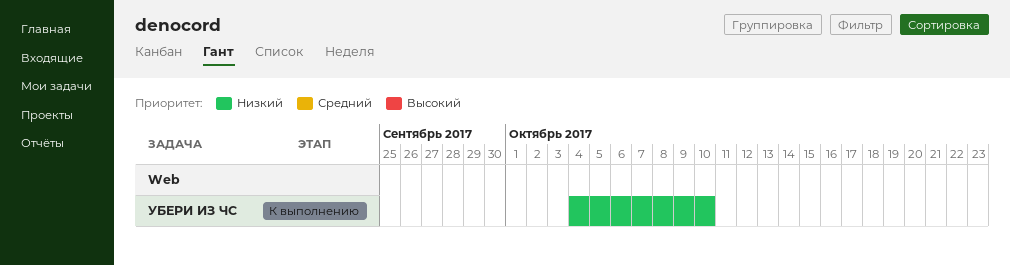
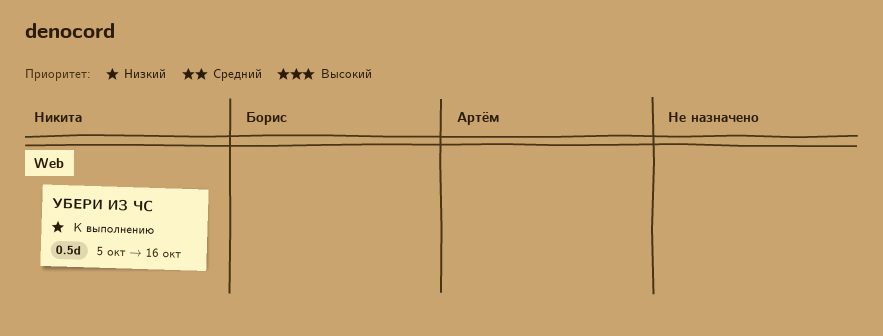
УБЕРИ ИЗ ЧС, start: Oct 4 -> Oct 5
УБЕРИ ИЗ ЧС, due: Oct 10 -> Oct 16

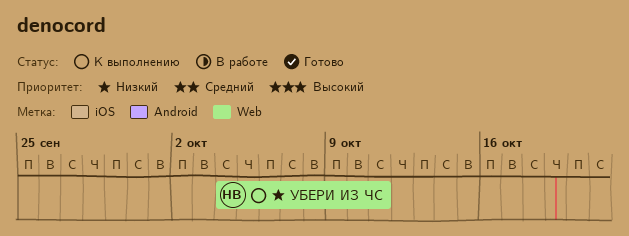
УБЕРИ ИЗ ЧС, start: Oct 5 -> Oct 4
УБЕРИ ИЗ ЧС, due: Oct 16 -> Oct 11

